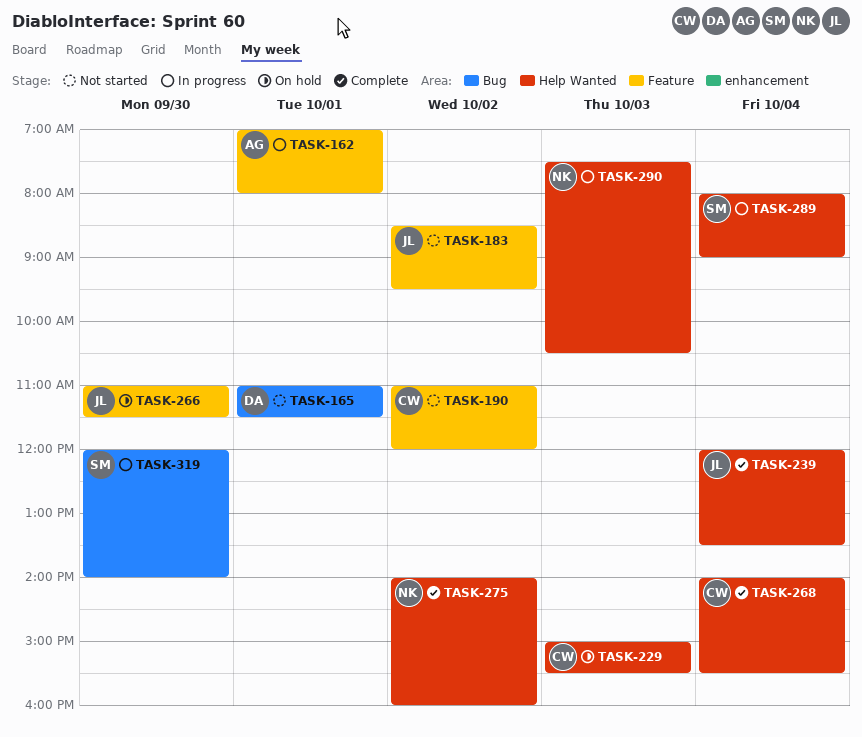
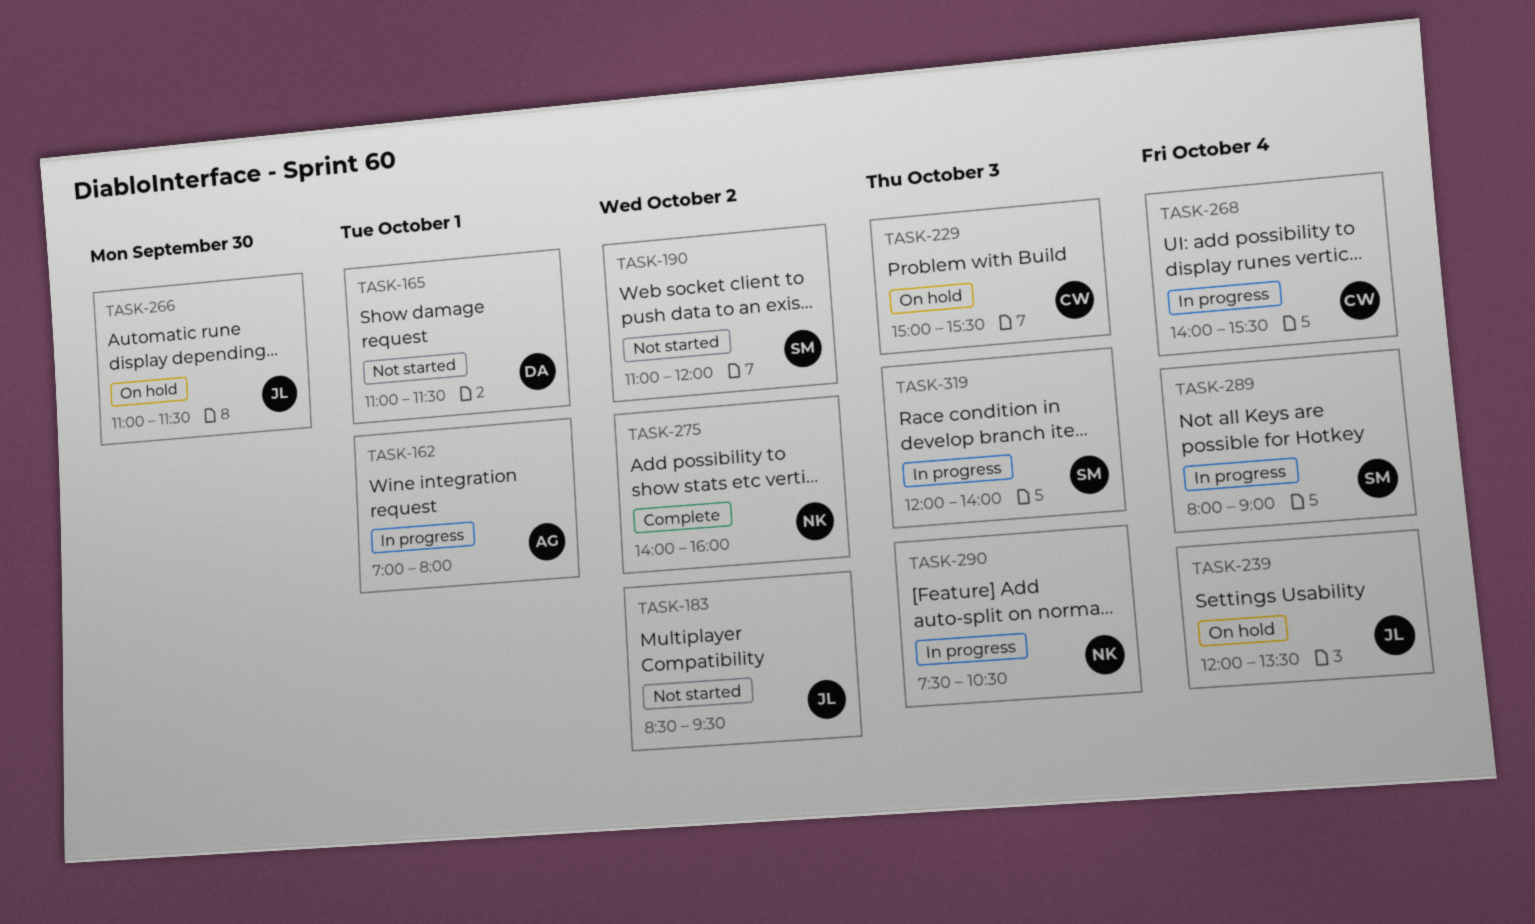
TASK-190, owner: CW -> SM
TASK-239, status: Complete -> On hold
TASK-268, status: Complete -> In progress
TASK-319, day: Sep 30 -> Oct 3

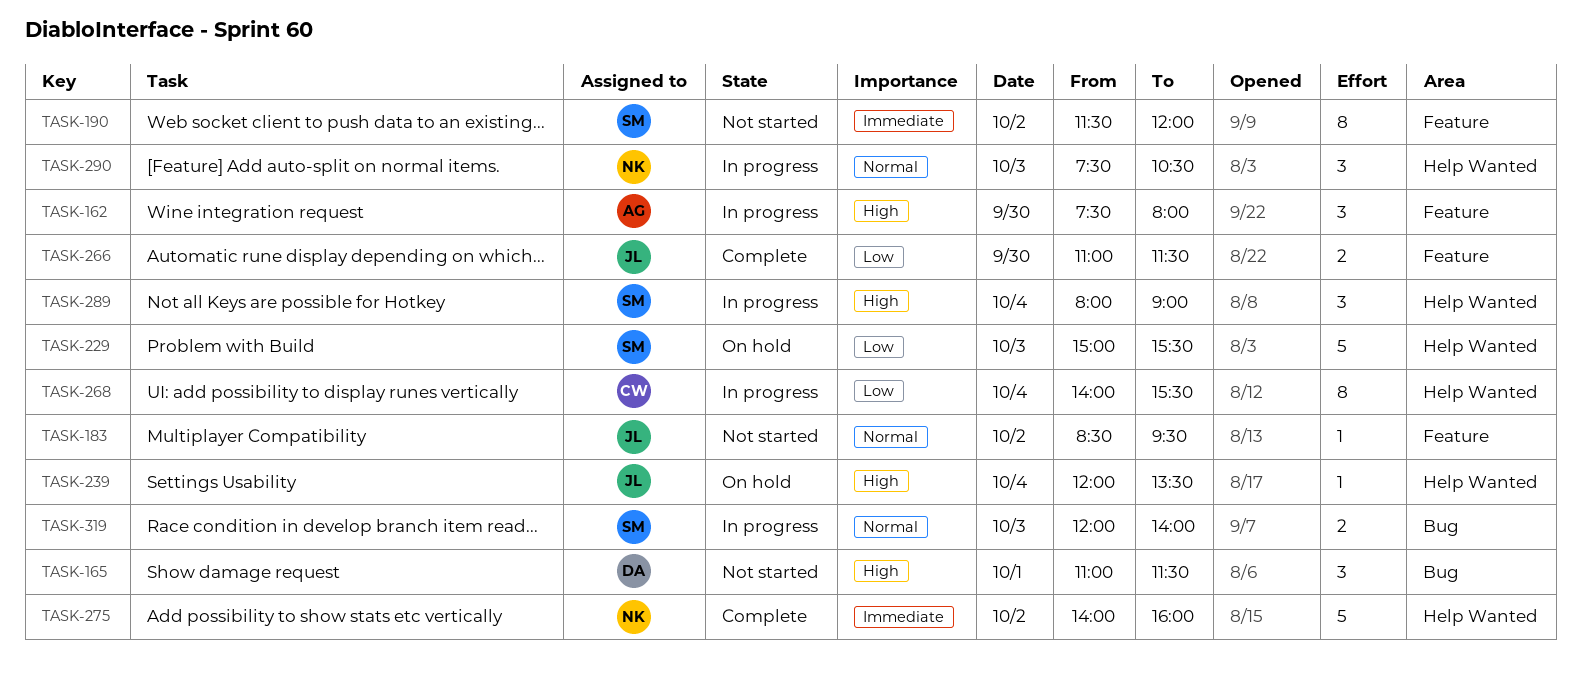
TASK-162, day: Oct 1 -> Sep 30
TASK-162, begins: 07:00 -> 07:30
TASK-190, begins: 11:00 -> 11:30
TASK-229, owner: CW -> SM
TASK-266, status: On hold -> Complete

